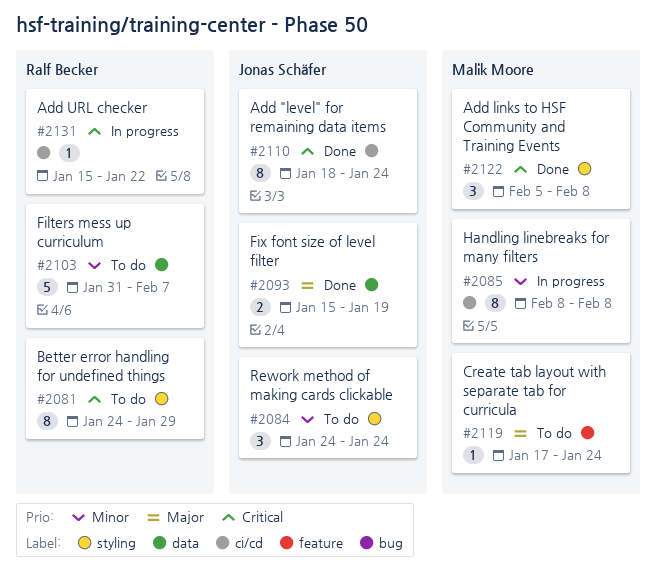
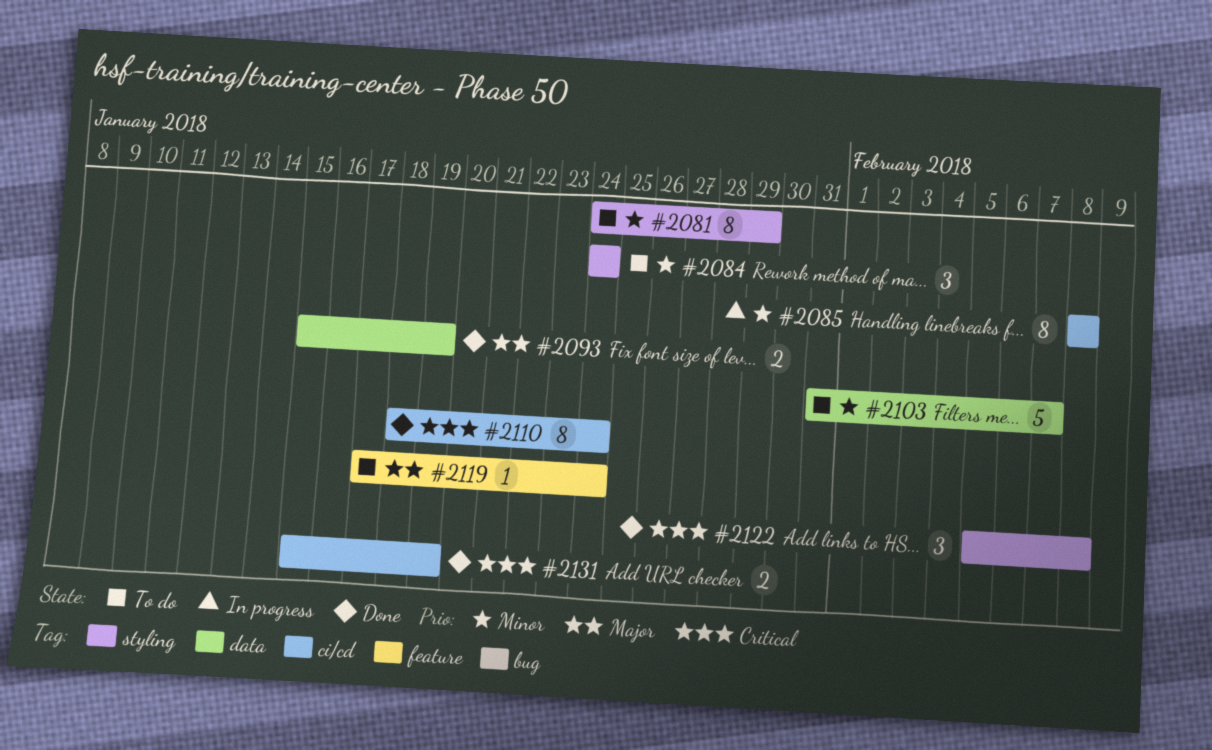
#2081, priority: Critical -> Minor
#2131, status: In progress -> Done
#2131, estimate: 1 -> 2
#2131, due: Jan 22 -> Jan 19

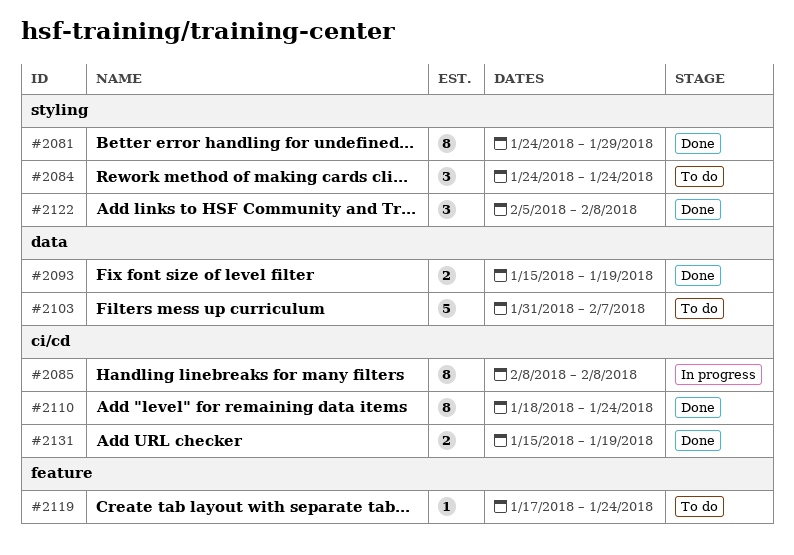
#2081, status: To do -> Done

